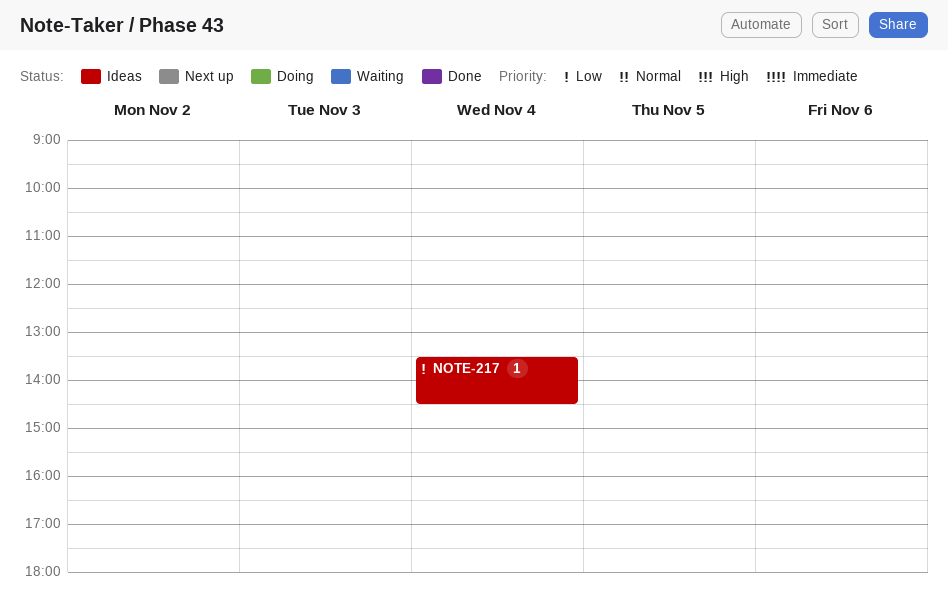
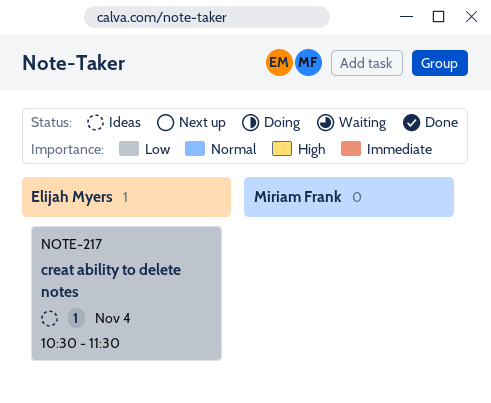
NOTE-217, begins: 13:30 -> 10:30
NOTE-217, ends: 14:30 -> 11:30

